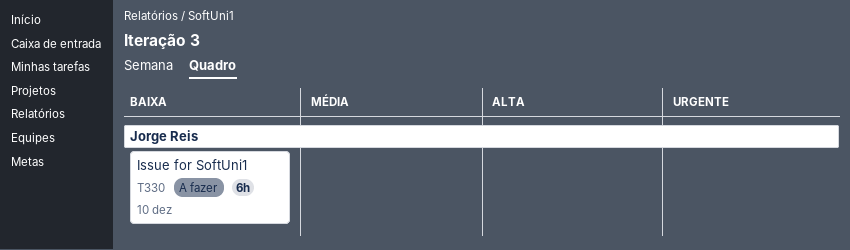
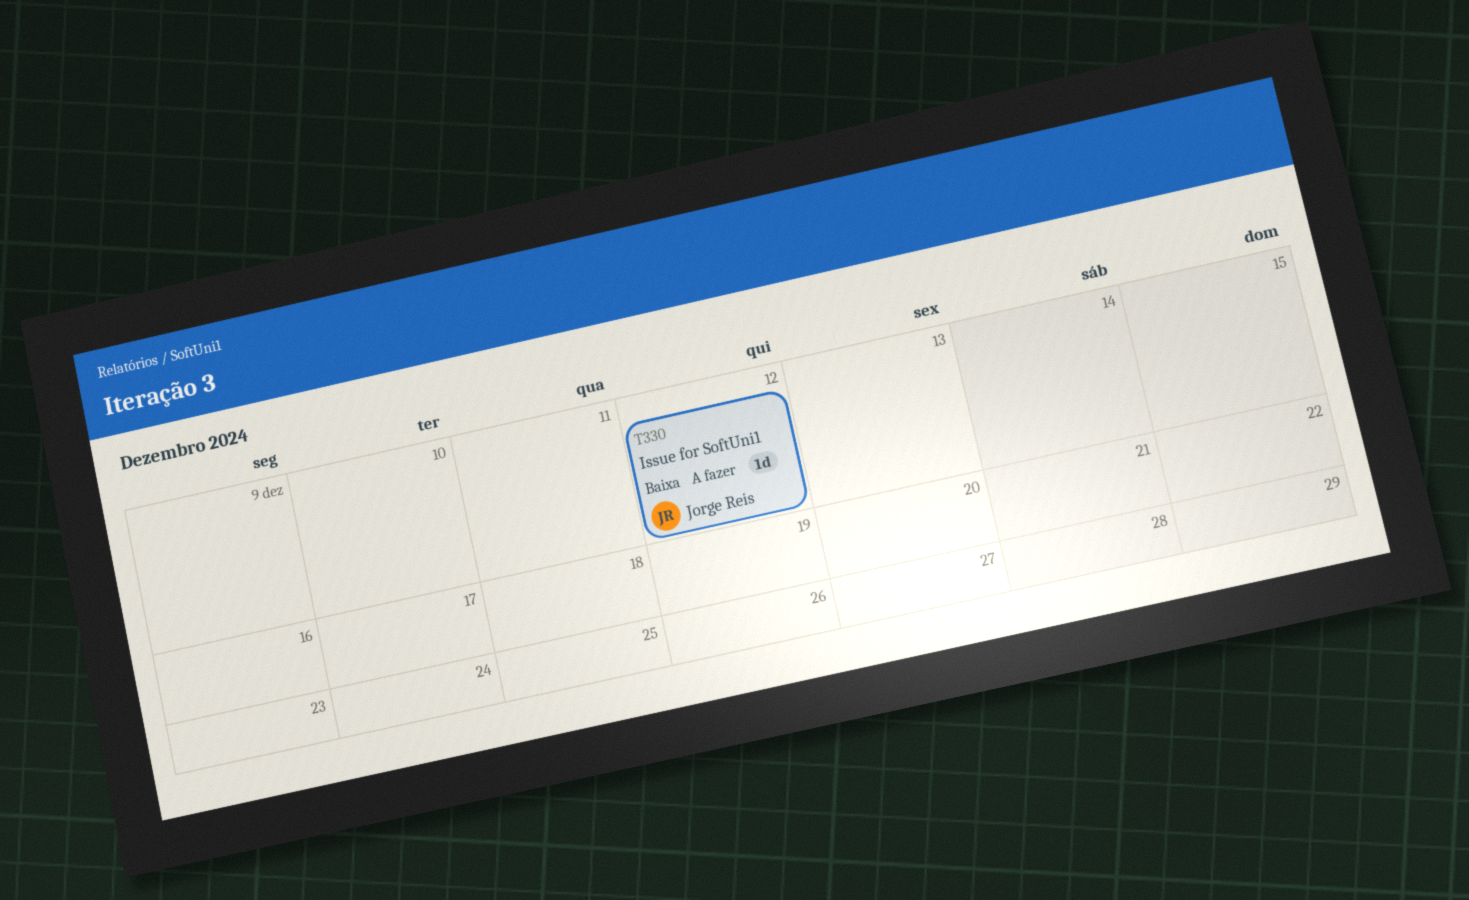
T330, estimate: 6h -> 1d
T330, due: Dec 10 -> Dec 12

